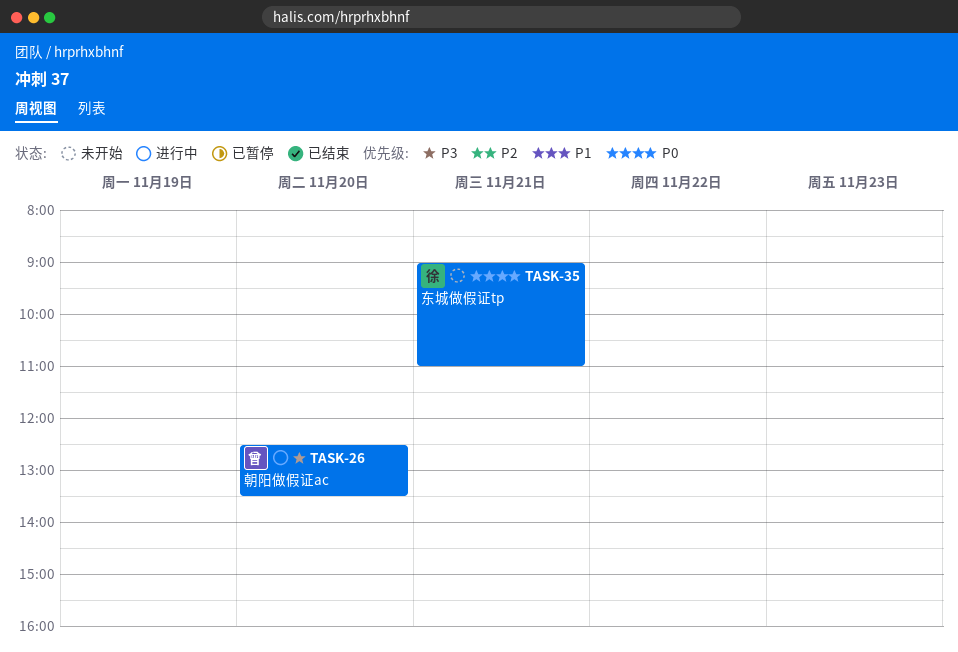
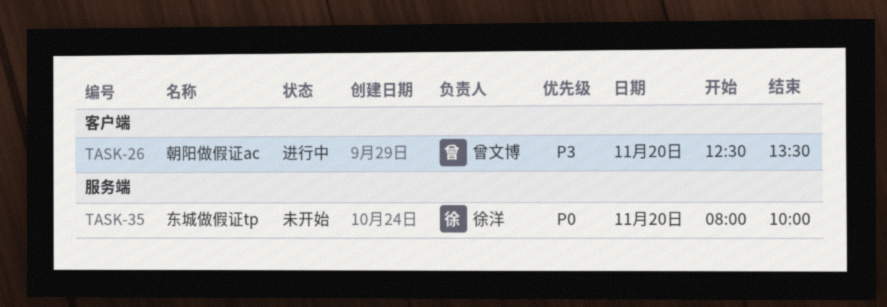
TASK-35, day: Nov 21 -> Nov 20
TASK-35, begins: 09:00 -> 08:00
TASK-35, ends: 11:00 -> 10:00

